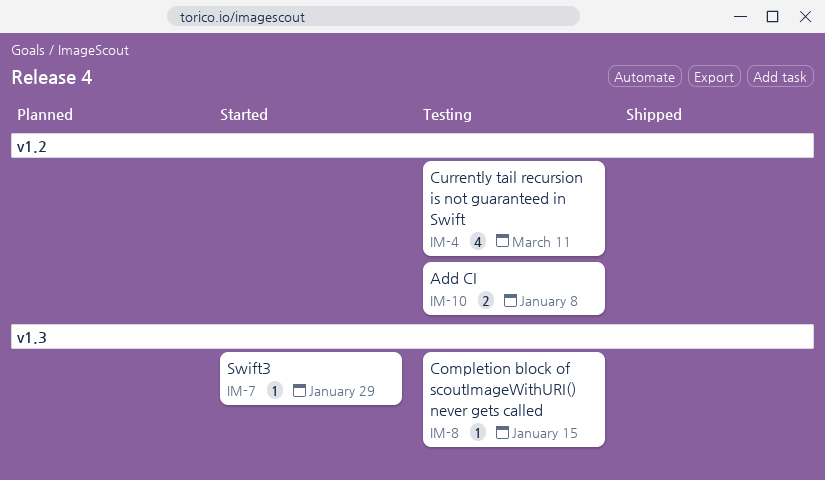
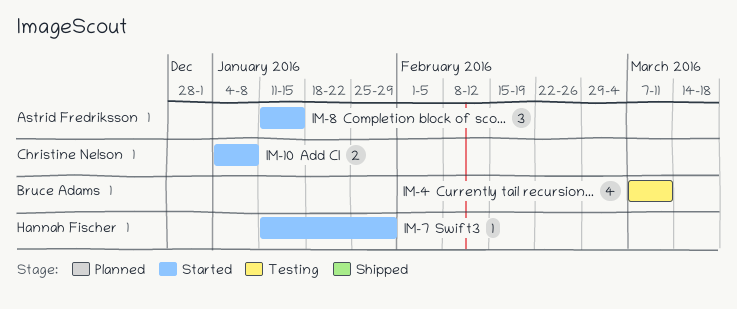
IM-8, status: Testing -> Started
IM-8, estimate: 1 -> 3
IM-10, status: Testing -> Started

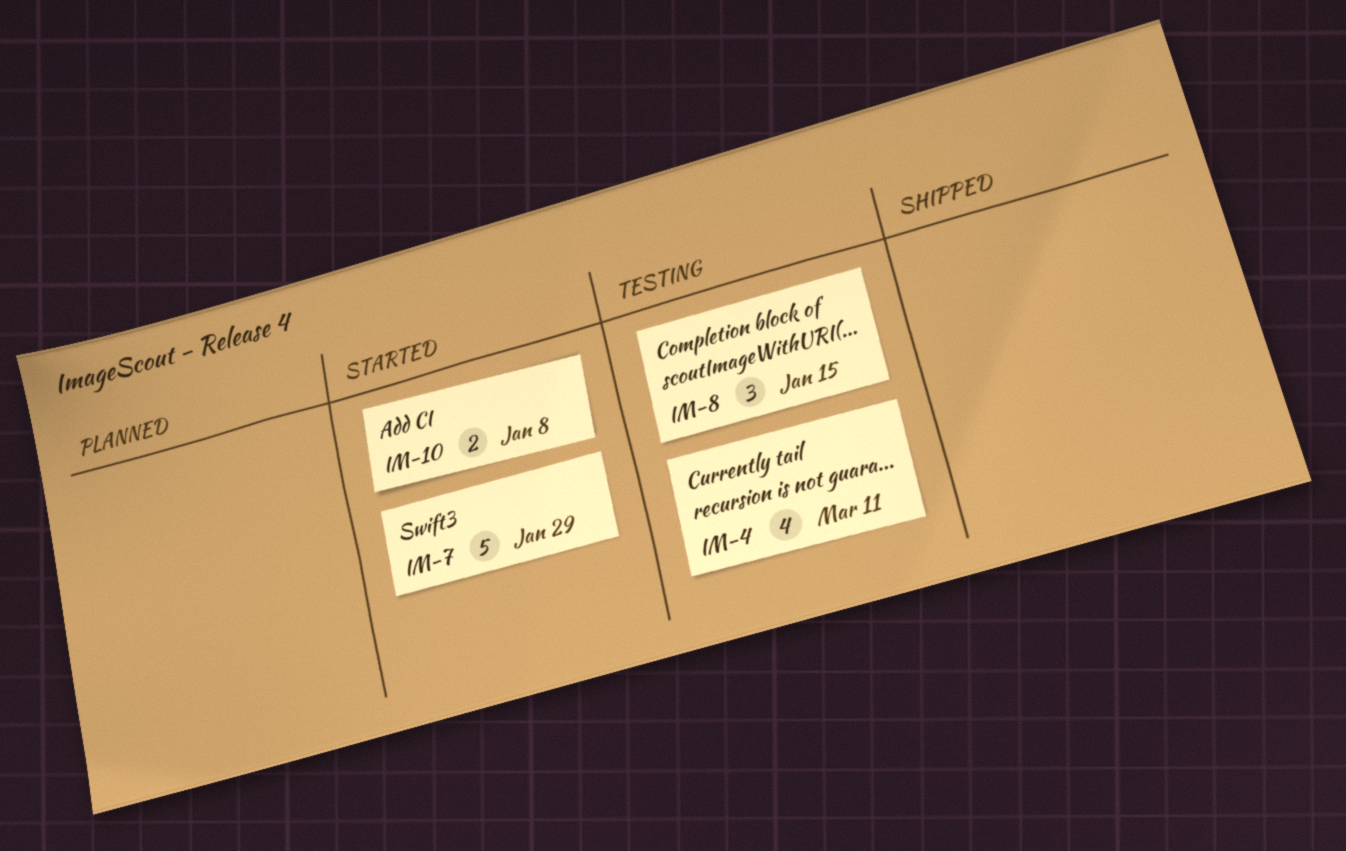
IM-7, estimate: 1 -> 5
IM-8, status: Started -> Testing

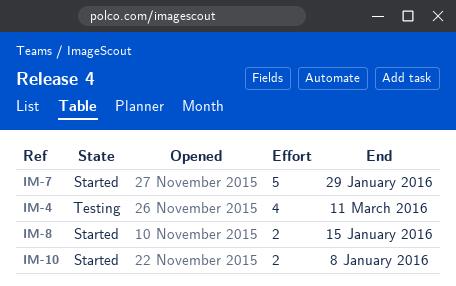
IM-8, status: Testing -> Started
IM-8, estimate: 3 -> 2

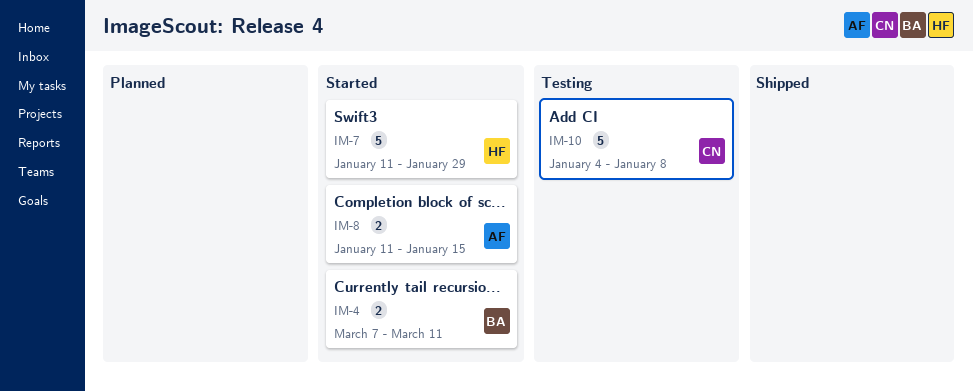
IM-4, status: Testing -> Started
IM-4, estimate: 4 -> 2
IM-10, status: Started -> Testing
IM-10, estimate: 2 -> 5

